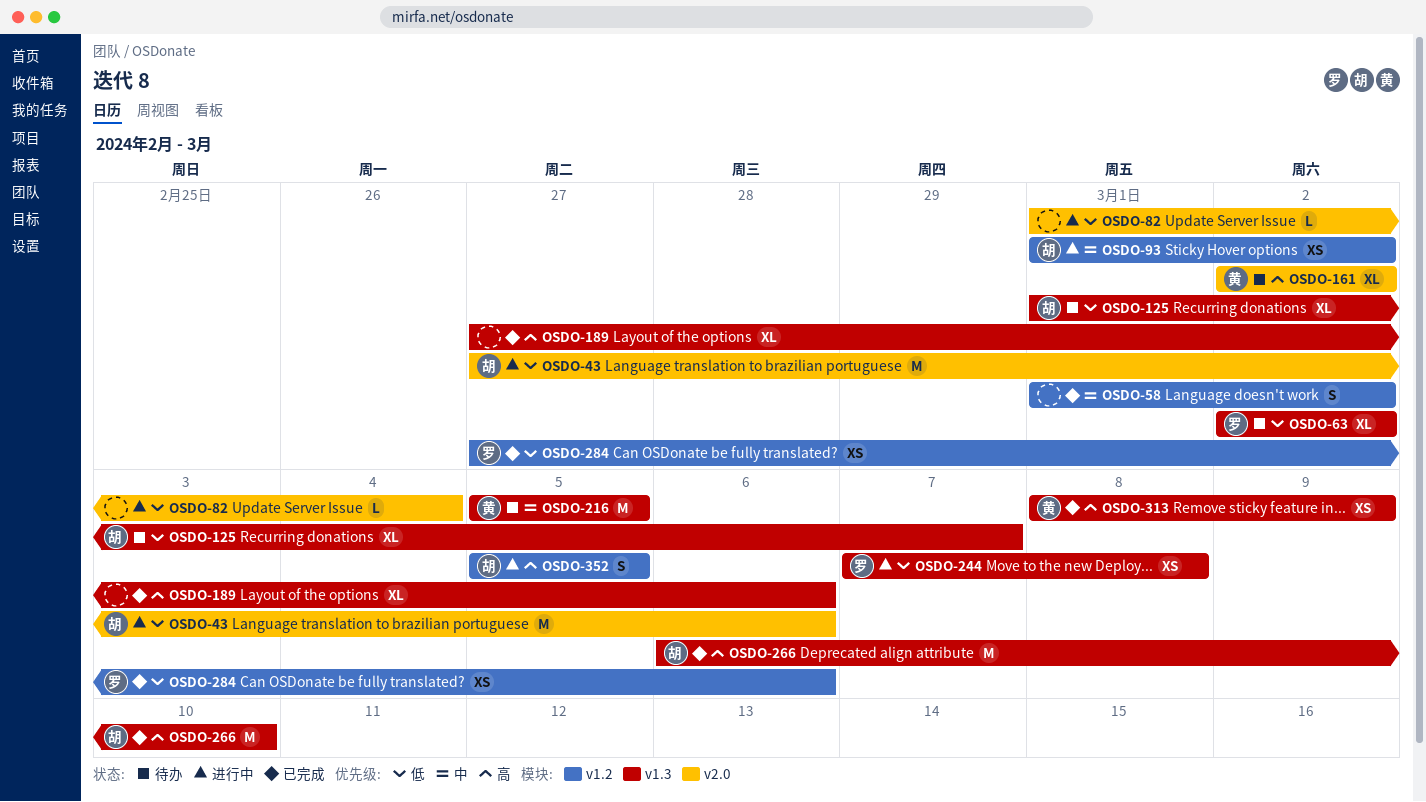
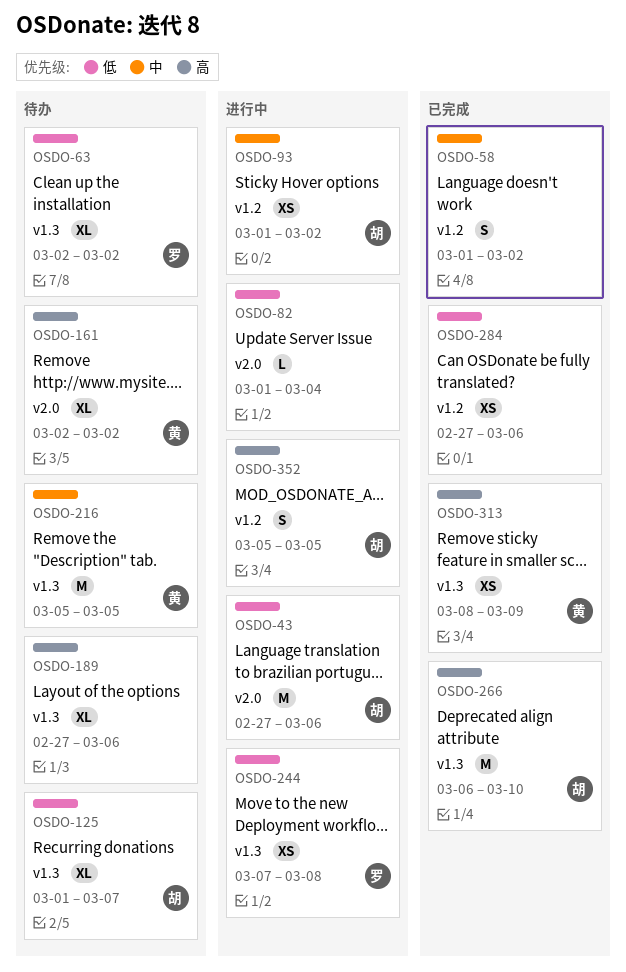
OSDO-189, status: 已完成 -> 待办
OSDO-284, owner: 罗 -> none

